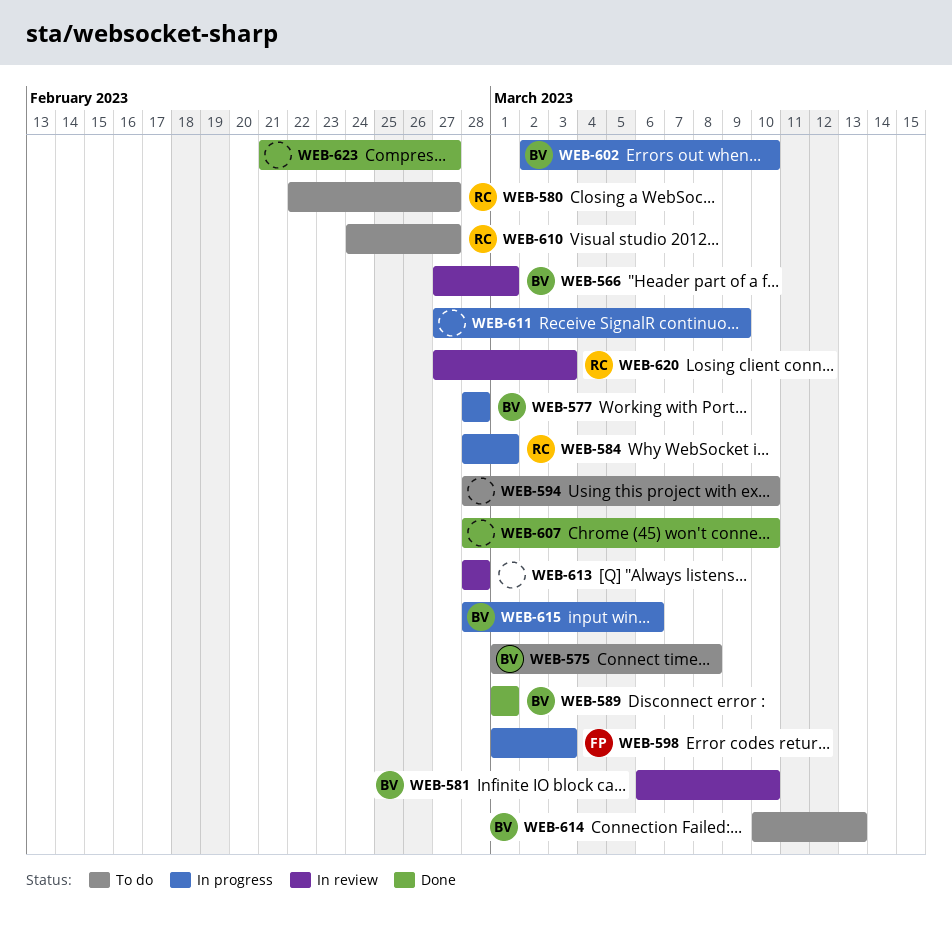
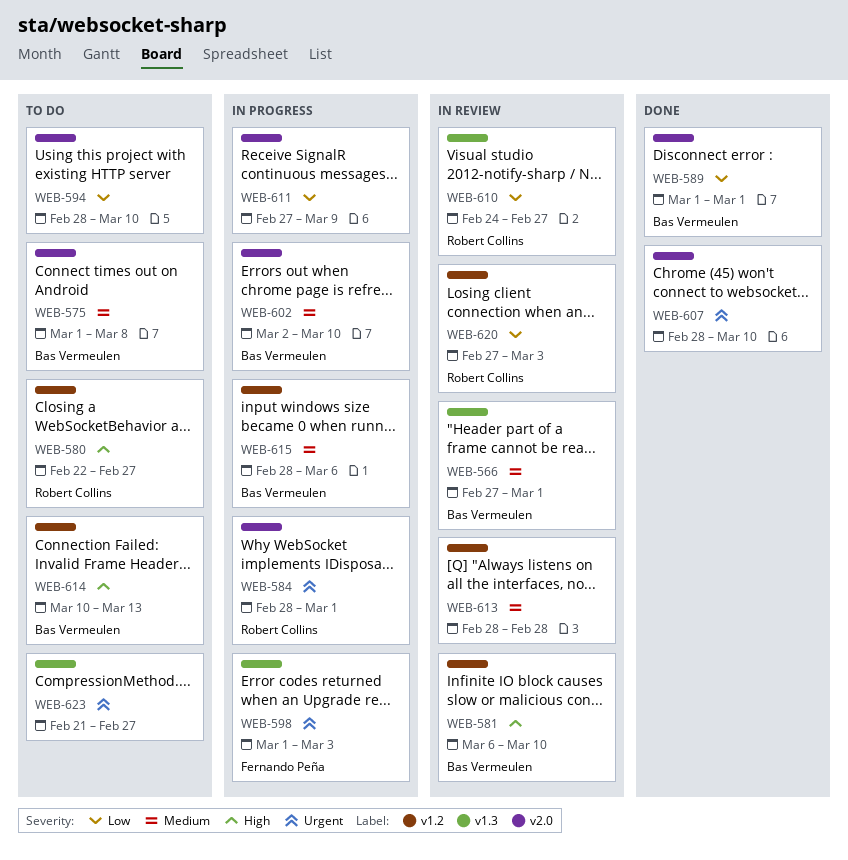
WEB-577: present -> none
WEB-610, status: To do -> In review
WEB-623, status: Done -> To do

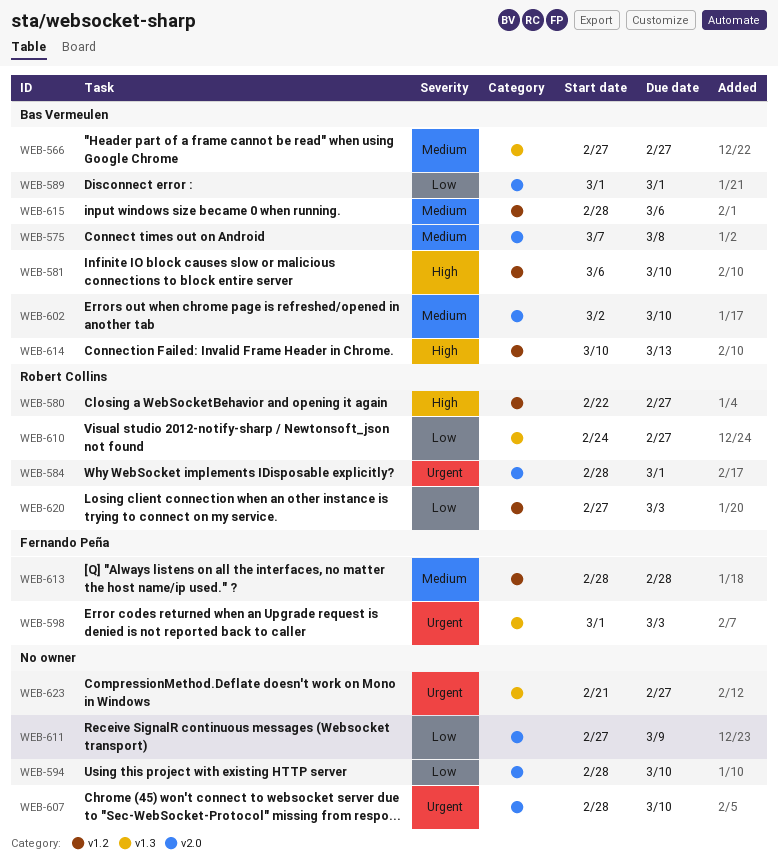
WEB-566, due: Mar 1 -> Feb 27
WEB-575, start: Mar 1 -> Mar 7
WEB-613, owner: none -> Fernando Peña

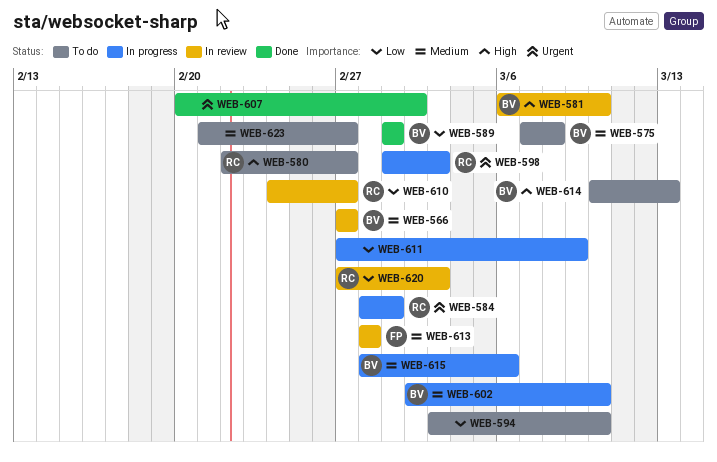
WEB-594, start: Feb 28 -> Mar 3
WEB-598, owner: Fernando Peña -> Robert Collins
WEB-607, start: Feb 28 -> Feb 20
WEB-607, due: Mar 10 -> Mar 2
WEB-623, priority: Urgent -> Medium

